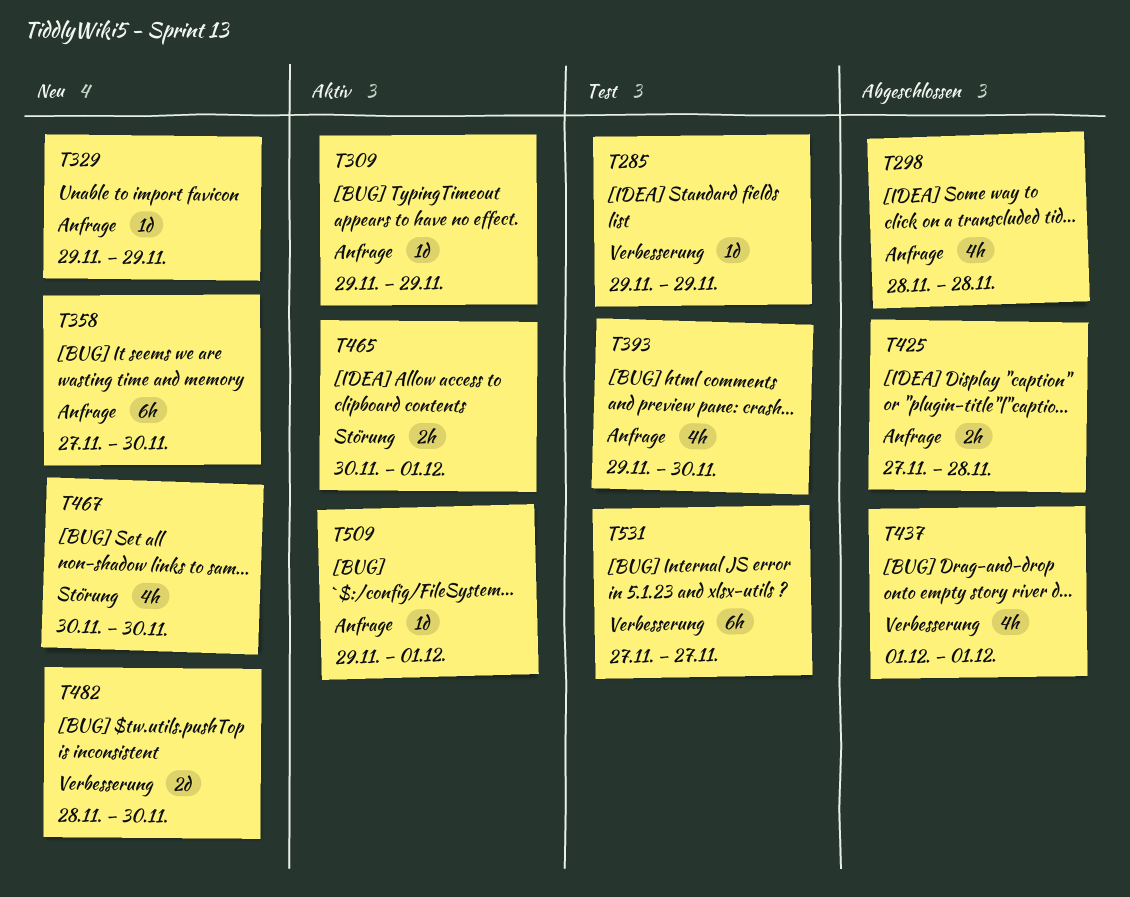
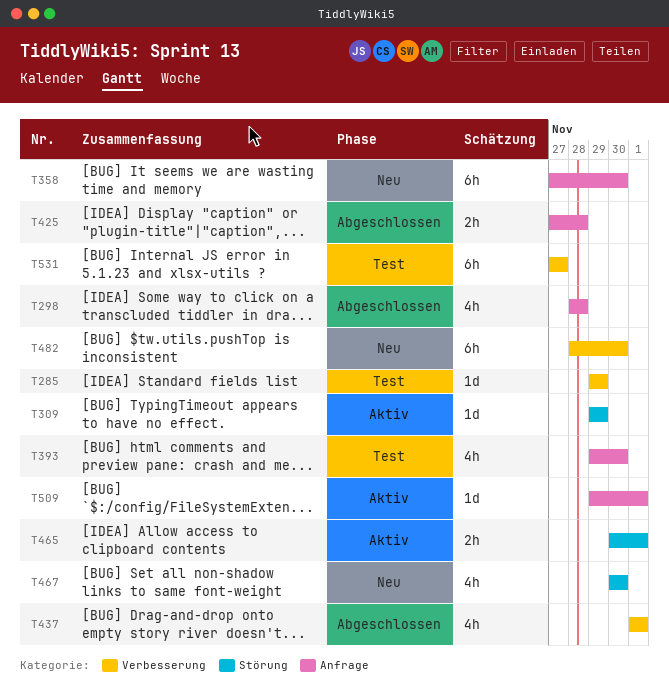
T309, label: Anfrage -> Störung
T329: present -> none
T482, estimate: 2d -> 6h

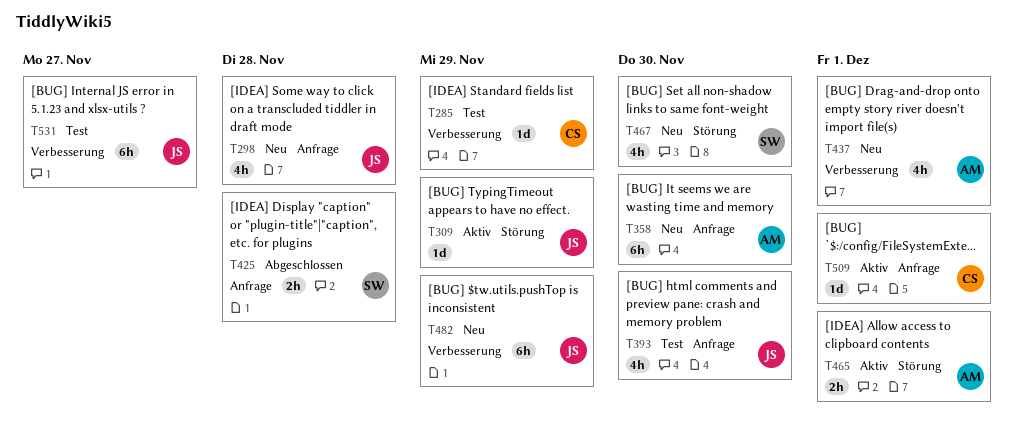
T298, status: Abgeschlossen -> Neu
T437, status: Abgeschlossen -> Neu
T482, due: Nov 30 -> Nov 29

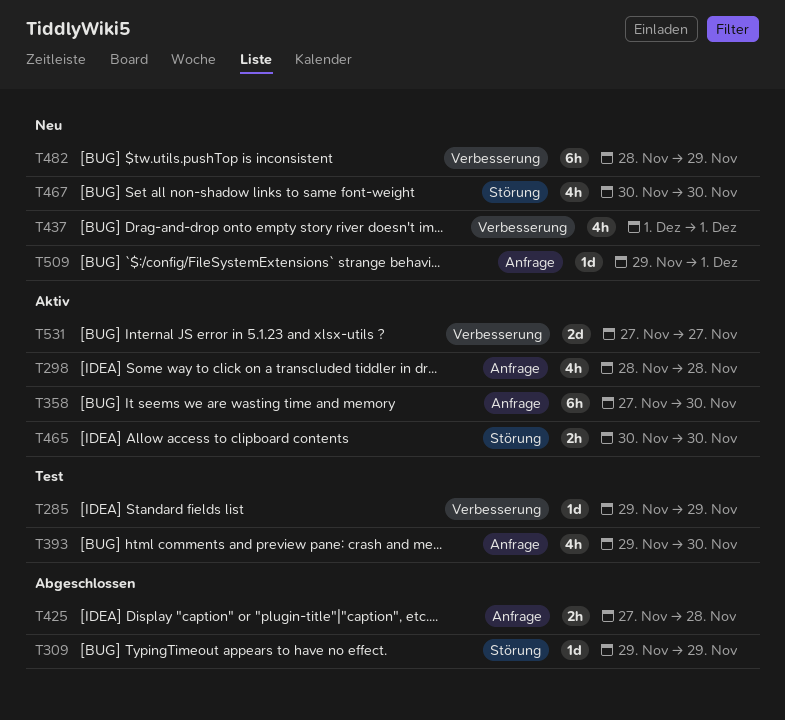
T298, status: Neu -> Aktiv
T309, status: Aktiv -> Abgeschlossen
T358, status: Neu -> Aktiv
T465, due: Dec 1 -> Nov 30
T509, status: Aktiv -> Neu
T531, status: Test -> Aktiv
T531, estimate: 6h -> 2d

